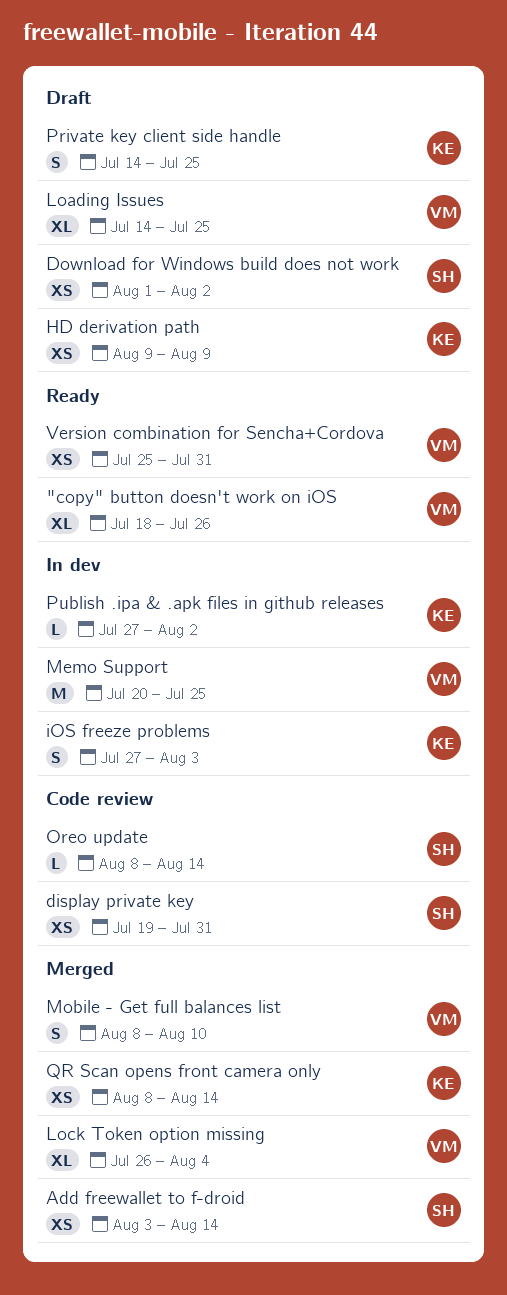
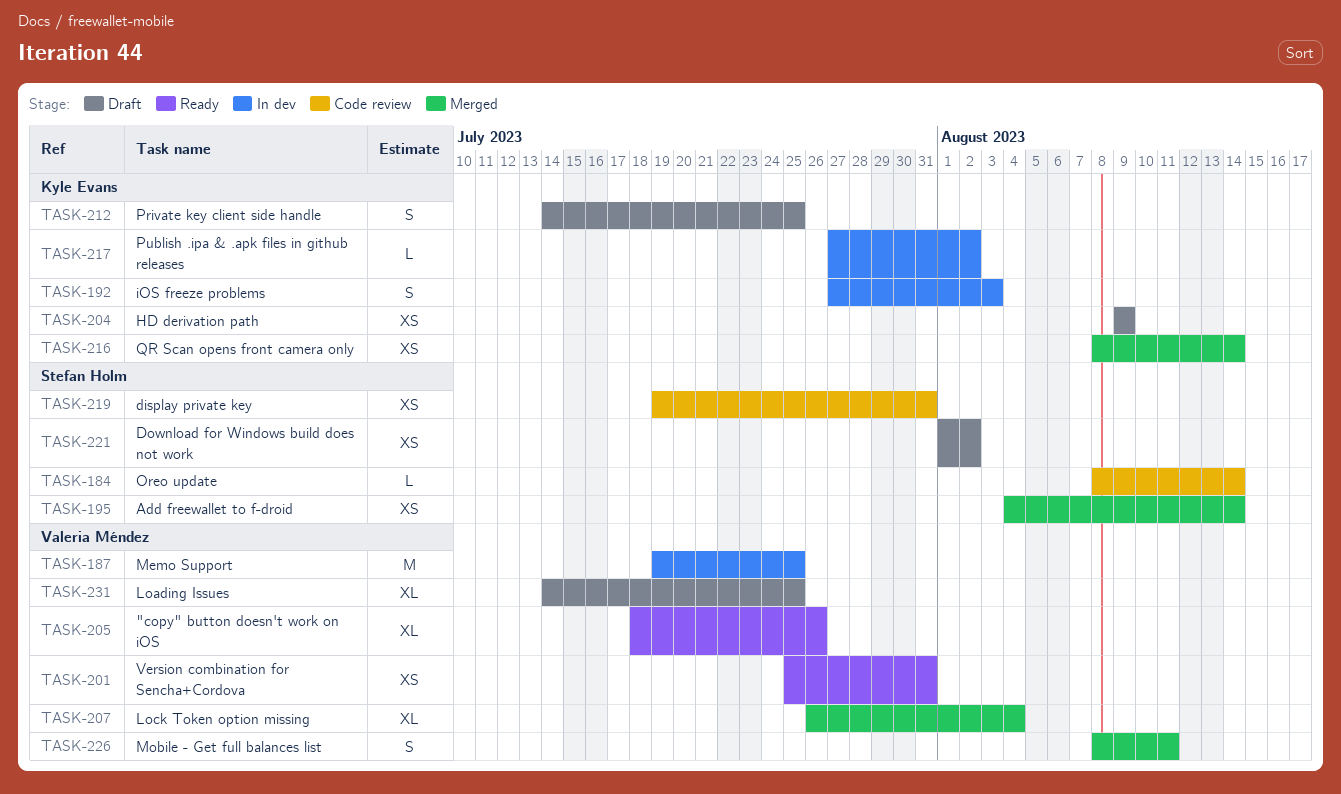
Add freewallet to f-droid, start: Aug 3 -> Aug 4
Memo Support, start: Jul 20 -> Jul 19
Mobile - Get full balances list, due: Aug 10 -> Aug 11

